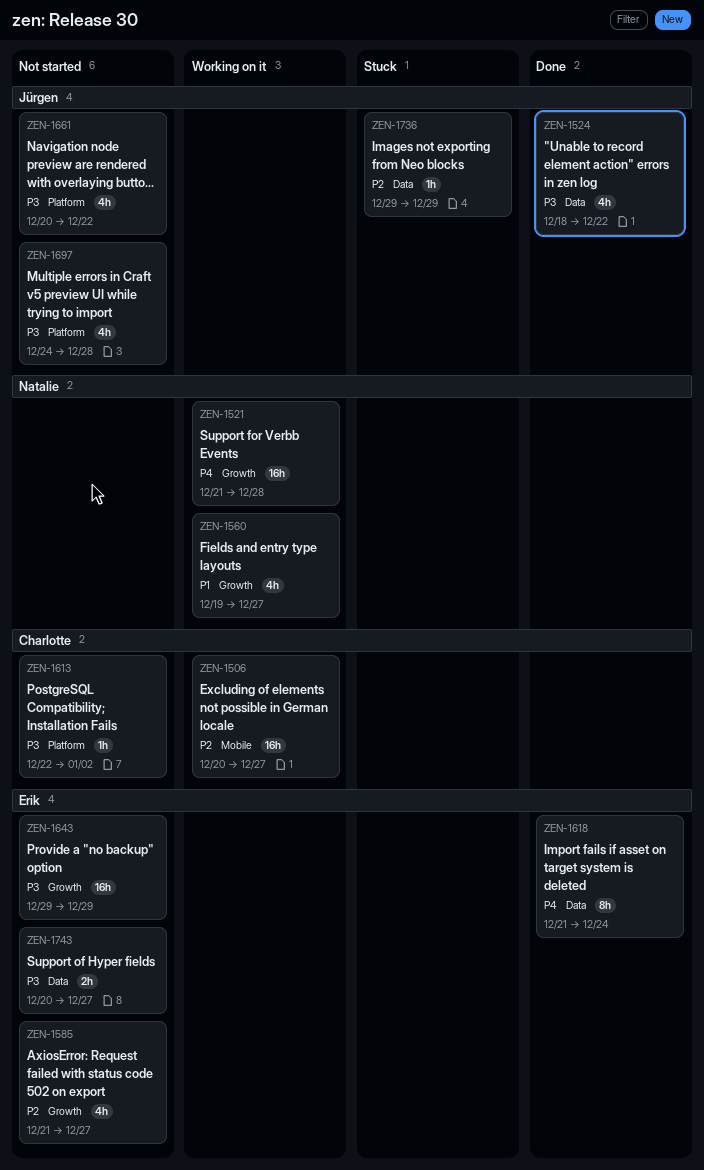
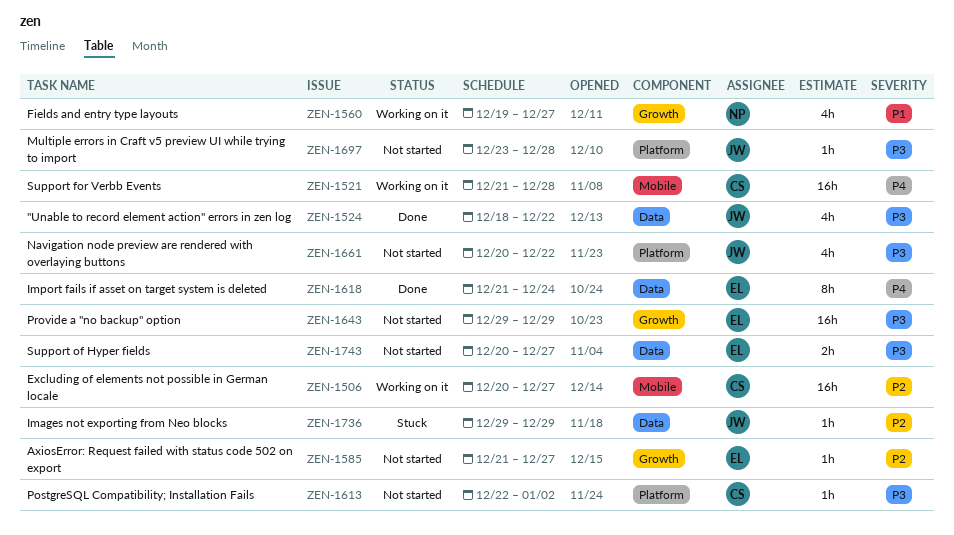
ZEN-1521, owner: Natalie -> Charlotte
ZEN-1521, label: Growth -> Mobile
ZEN-1585, estimate: 4h -> 1h
ZEN-1697, estimate: 4h -> 1h
ZEN-1697, start: Dec 24 -> Dec 23

